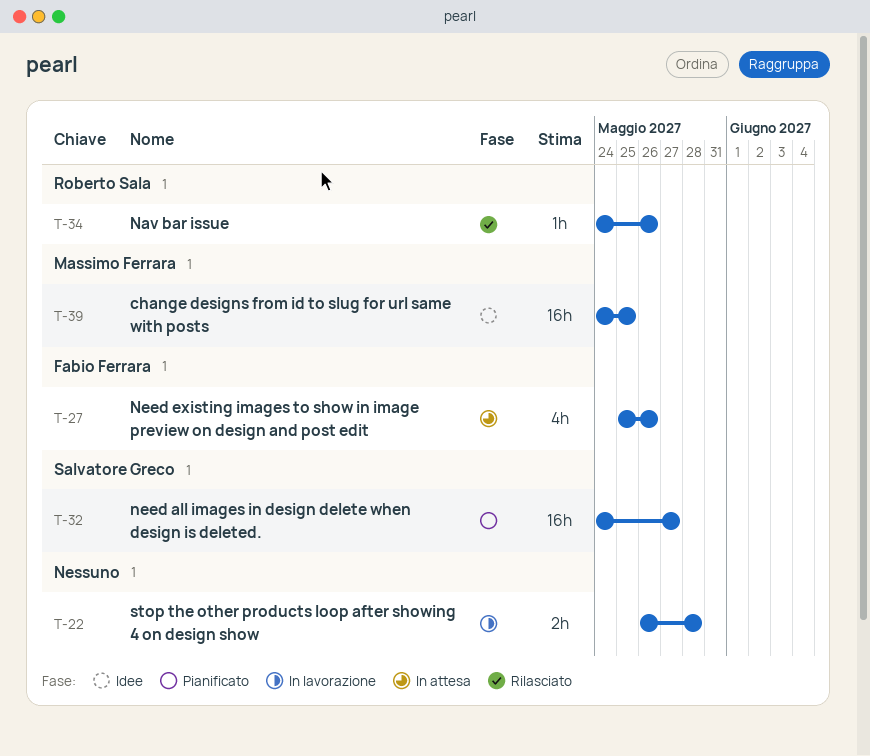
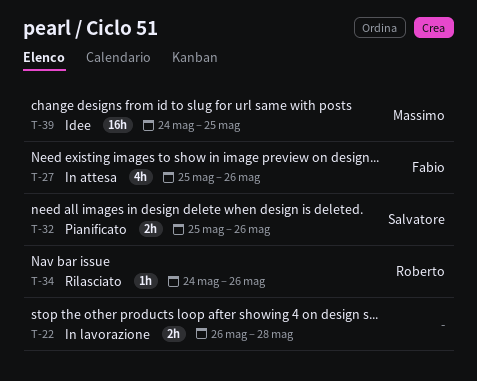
T-32, estimate: 16h -> 2h
T-32, start: May 24 -> May 25
T-32, due: May 27 -> May 26

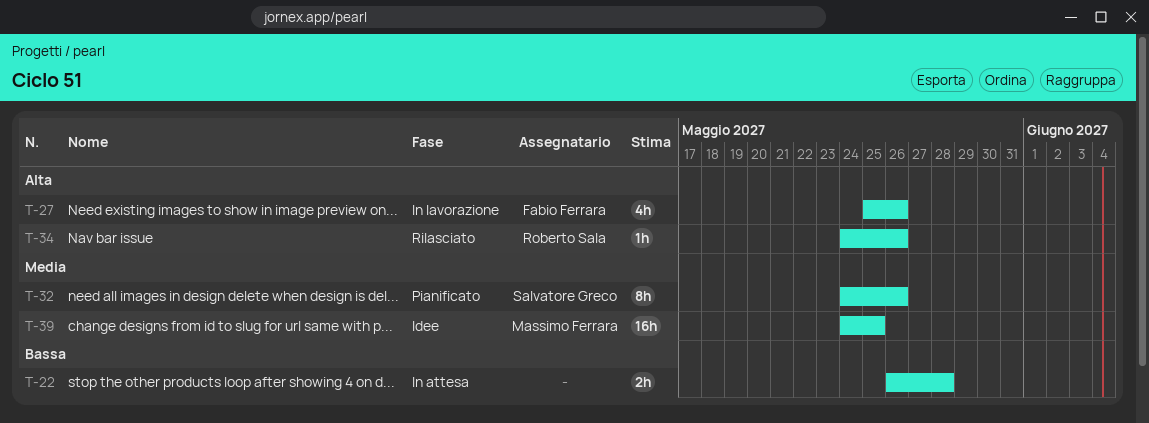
T-22, status: In lavorazione -> In attesa
T-27, status: In attesa -> In lavorazione
T-32, estimate: 2h -> 8h
T-32, start: May 25 -> May 24

